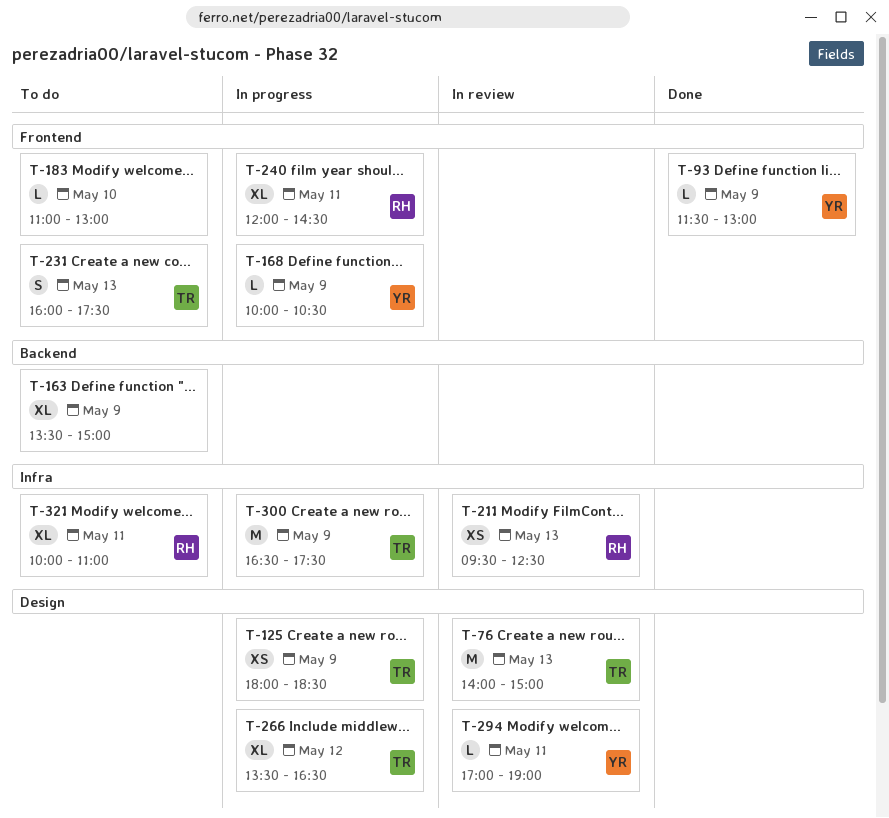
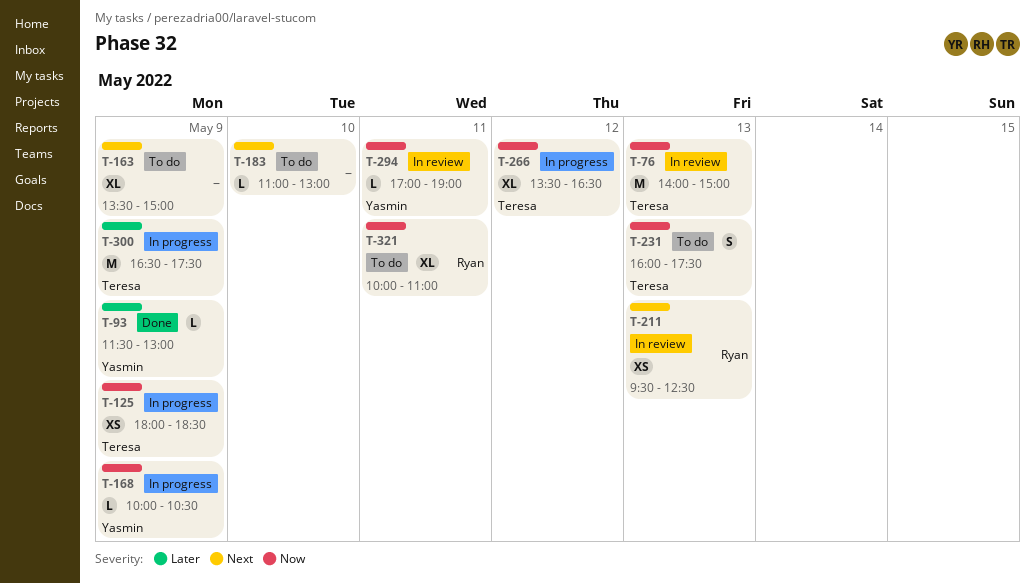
T-240: present -> none

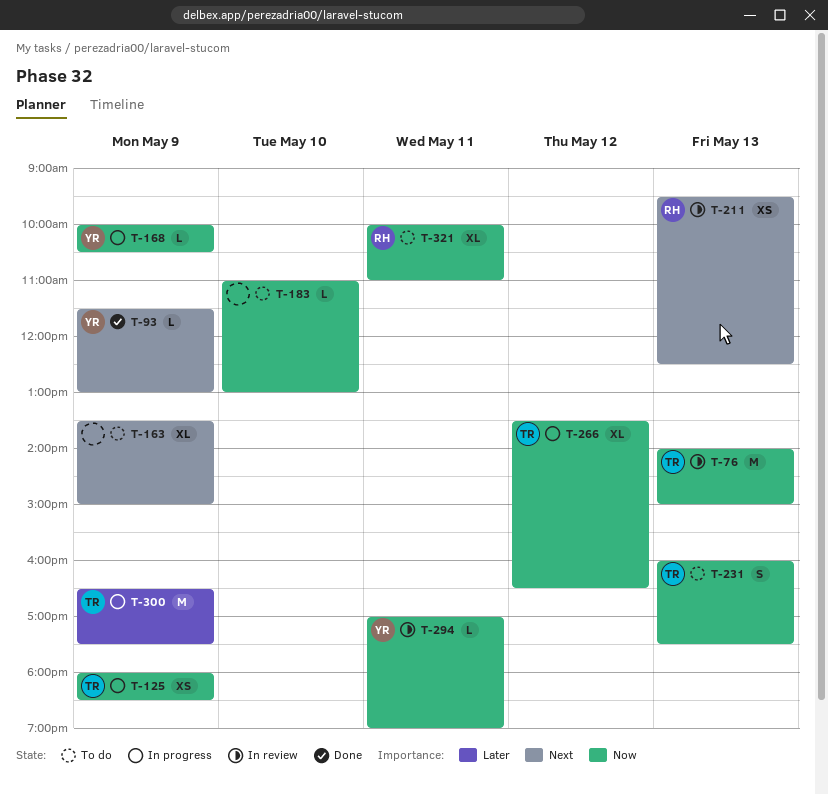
T-93, priority: Later -> Next
T-183, priority: Next -> Now

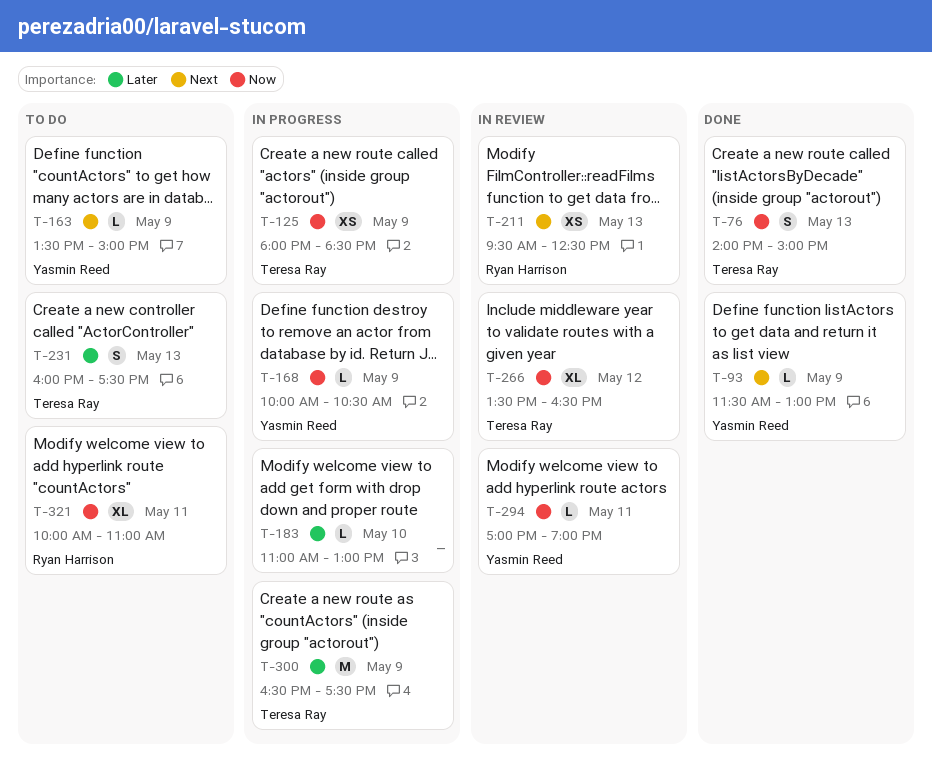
T-76, status: In review -> Done
T-76, estimate: M -> S
T-163, owner: none -> Yasmin Reed
T-163, estimate: XL -> L
T-183, status: To do -> In progress
T-183, priority: Now -> Later
T-231, priority: Now -> Later
T-266, status: In progress -> In review

